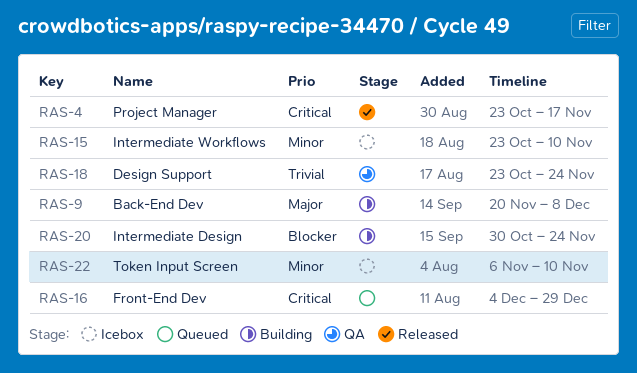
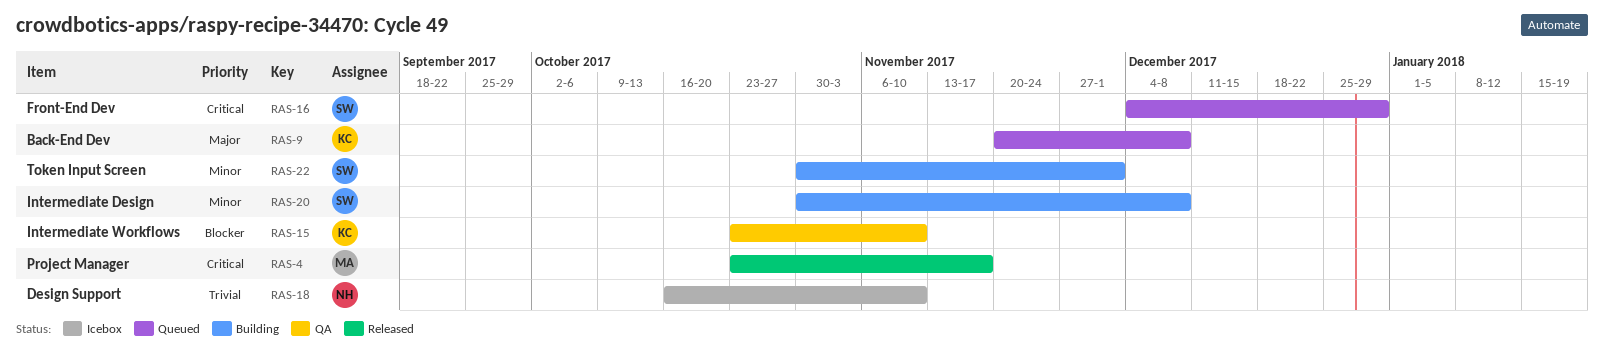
RAS-9, status: Building -> Queued
RAS-15, status: Icebox -> QA
RAS-15, priority: Minor -> Blocker
RAS-18, status: QA -> Icebox
RAS-18, start: Oct 23 -> Oct 16
RAS-18, due: Nov 24 -> Nov 10
RAS-20, priority: Blocker -> Minor
RAS-20, due: Nov 24 -> Dec 8
RAS-22, status: Icebox -> Building
RAS-22, start: Nov 6 -> Oct 30
RAS-22, due: Nov 10 -> Dec 1

